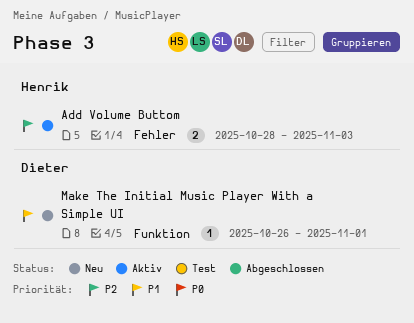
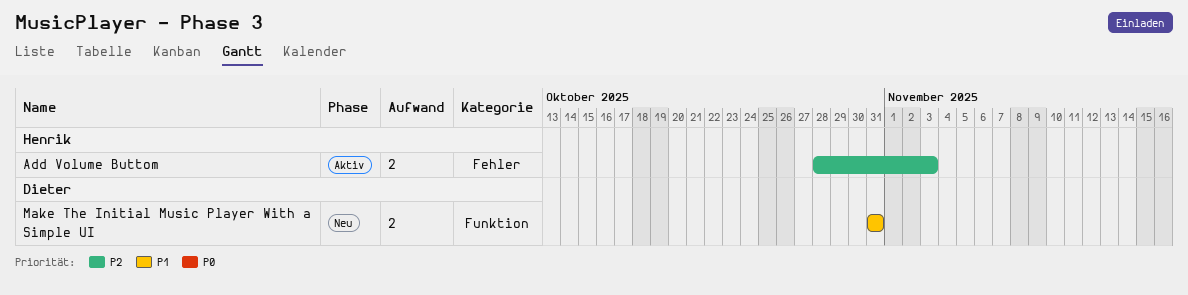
Make The Initial Music Player With a Simple UI, estimate: 1 -> 2
Make The Initial Music Player With a Simple UI, start: Oct 26 -> Oct 31
Make The Initial Music Player With a Simple UI, due: Nov 1 -> Oct 31

